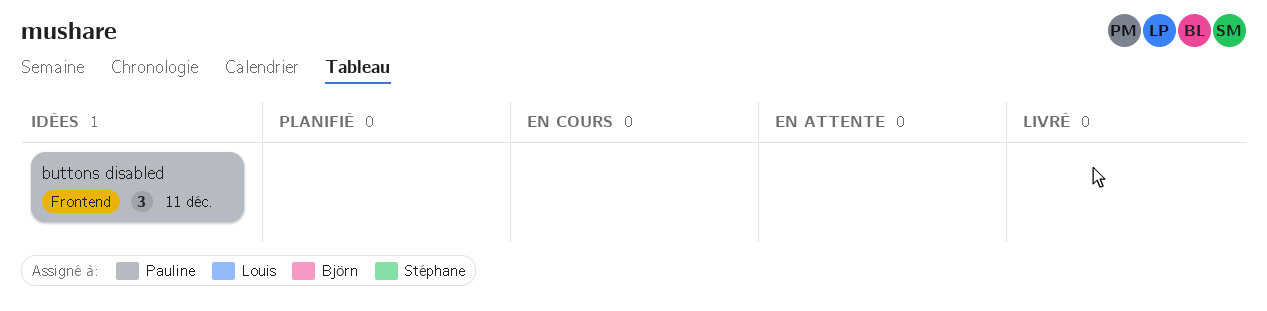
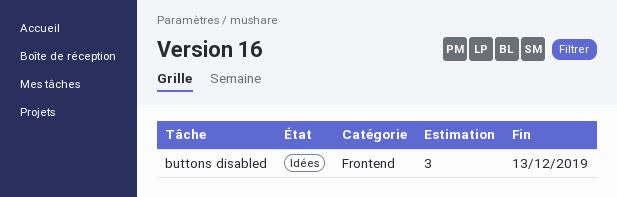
buttons disabled, due: Dec 11 -> Dec 13

